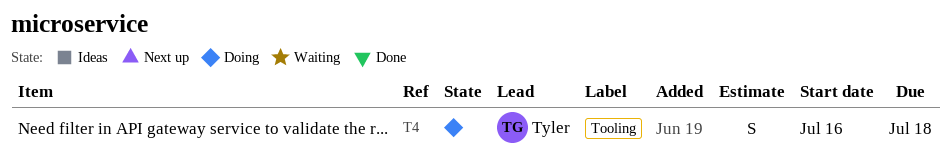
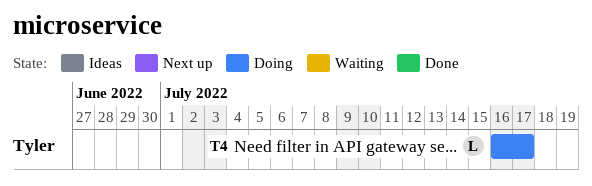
T4, estimate: S -> L
T4, due: Jul 18 -> Jul 17

